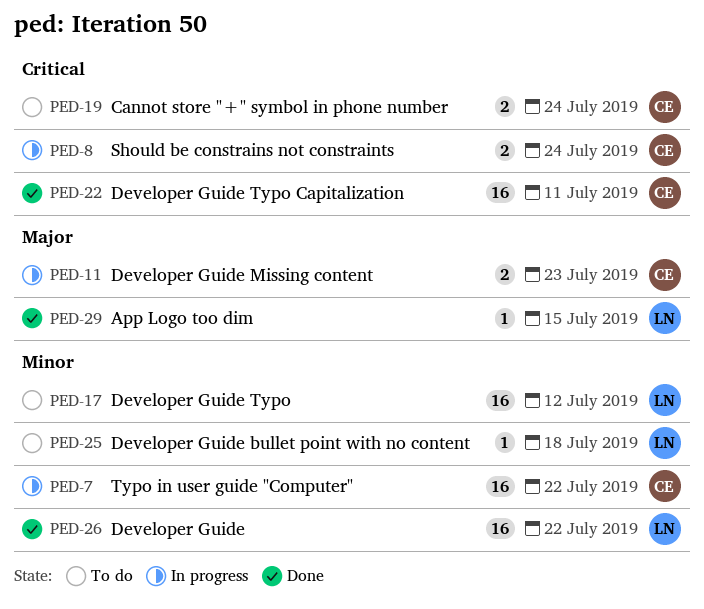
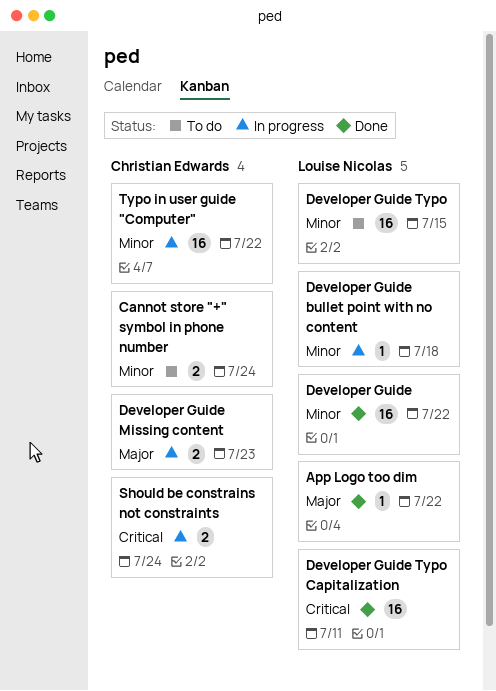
App Logo too dim, due: Jul 15 -> Jul 22
Cannot store "+" symbol in phone number, priority: Critical -> Minor
Developer Guide bullet point with no content, status: To do -> In progress
Developer Guide Typo, due: Jul 12 -> Jul 15
Developer Guide Typo Capitalization, owner: Christian Edwards -> Louise Nicolas

